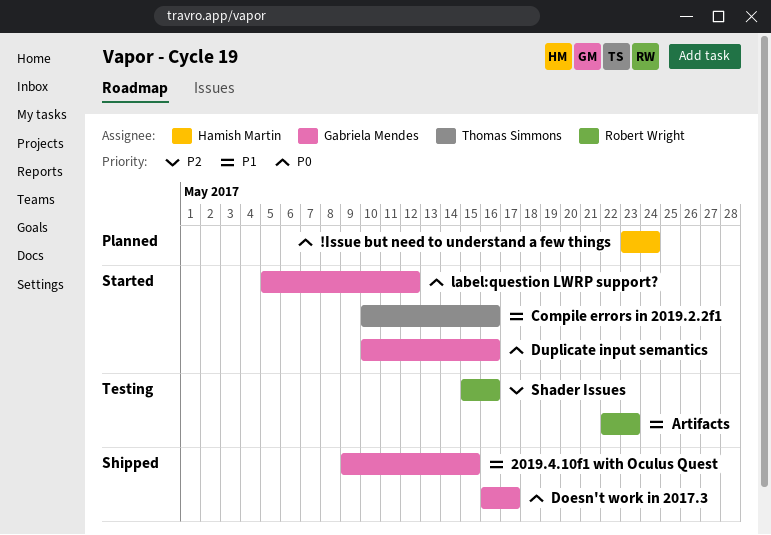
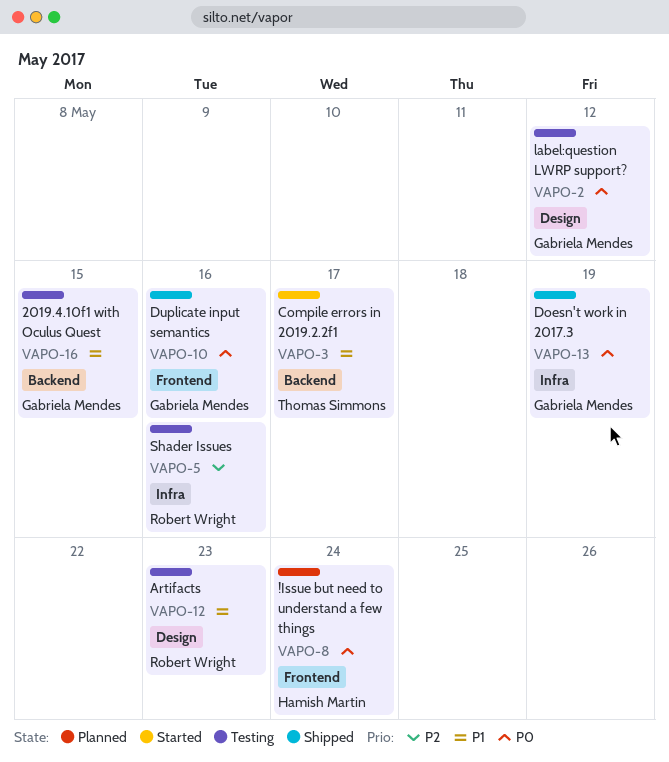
2019.4.10f1 with Oculus Quest, status: Shipped -> Testing
Compile errors in 2019.2.2f1, due: May 16 -> May 17
Doesn't work in 2017.3, due: May 17 -> May 19
Duplicate input semantics, status: Started -> Shipped
label:question LWRP support?, status: Started -> Testing

